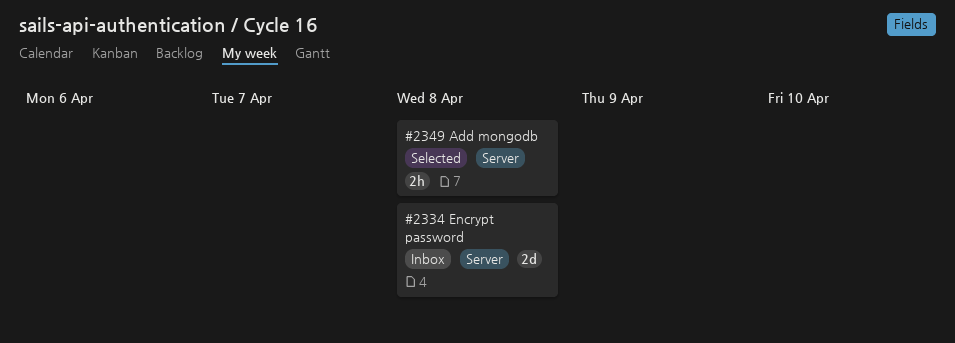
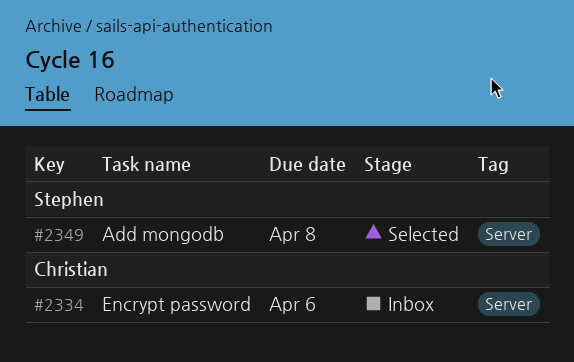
#2334, due: Apr 8 -> Apr 6

